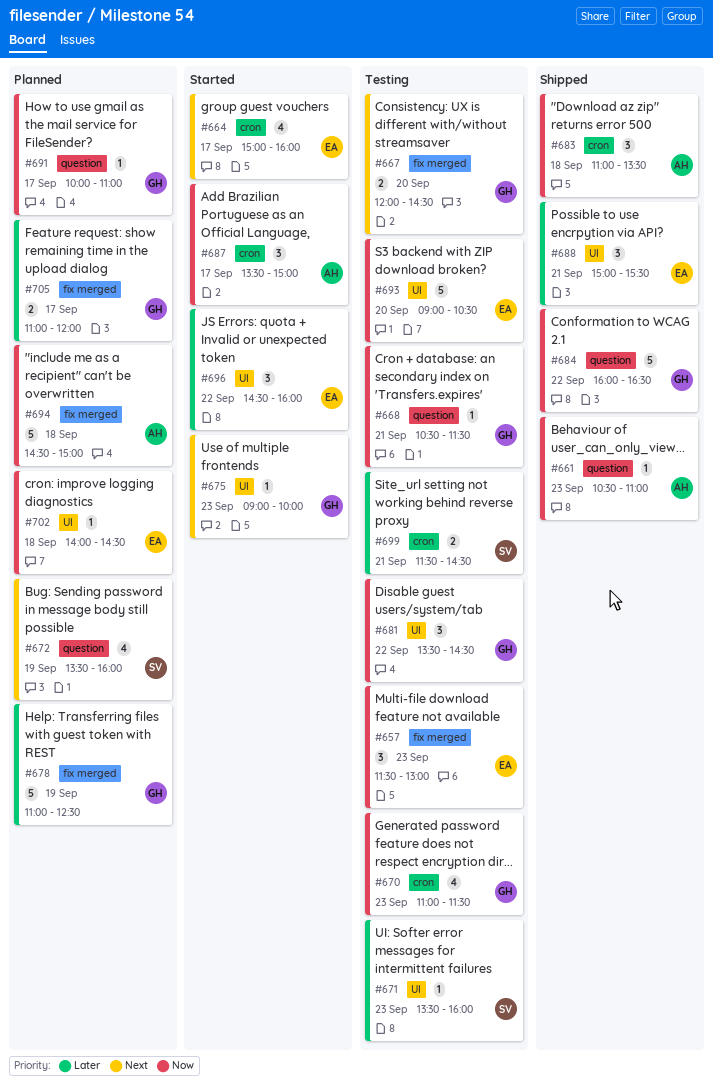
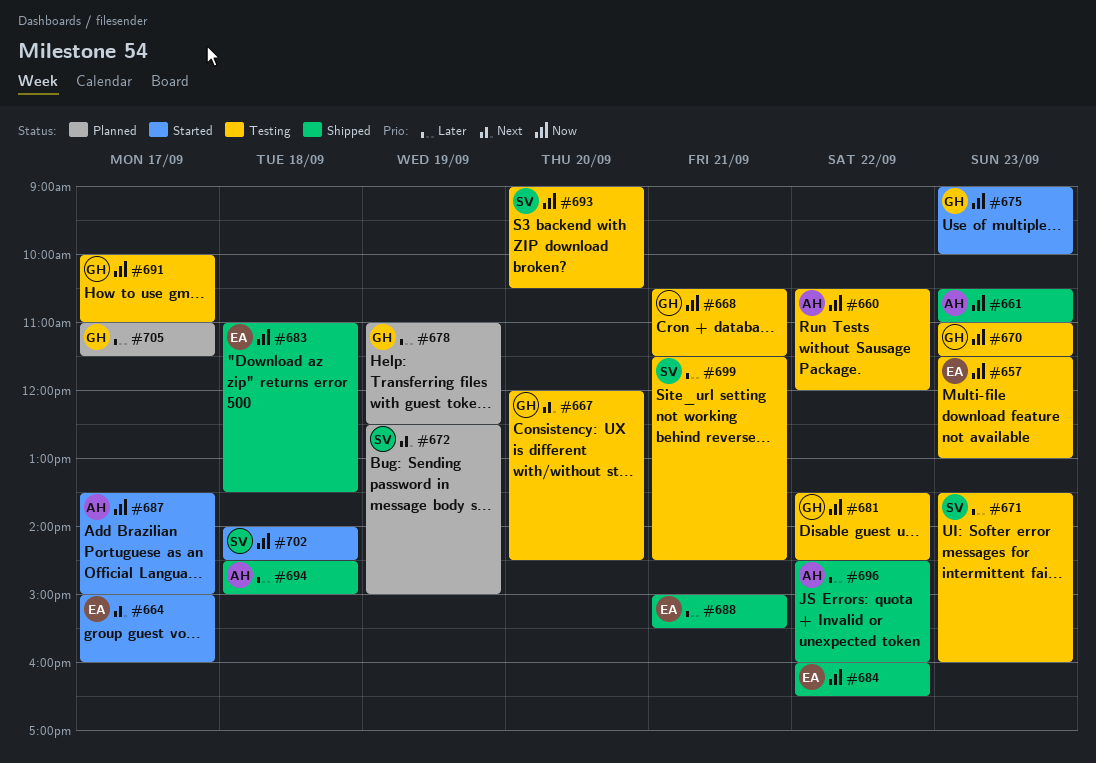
#660: none -> present
#672, begins: 13:30 -> 12:30
#672, ends: 16:00 -> 15:00
#675, priority: Next -> Now
#683, owner: AH -> EA
#684, owner: GH -> EA
#691, status: Planned -> Testing
#693, owner: EA -> SV
#694, status: Planned -> Shipped
#694, priority: Now -> Later
#696, status: Started -> Shipped
#696, owner: EA -> AH
#702, status: Planned -> Started
#702, owner: EA -> SV
#705, ends: 12:00 -> 11:30

